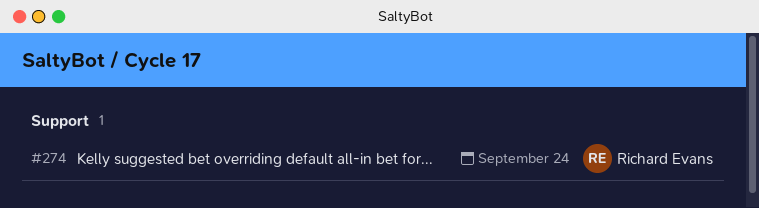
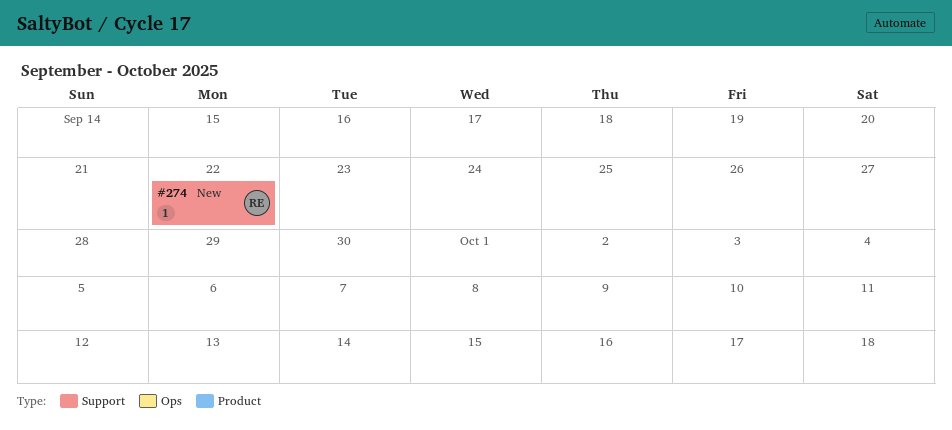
#274, due: Sep 24 -> Sep 22

